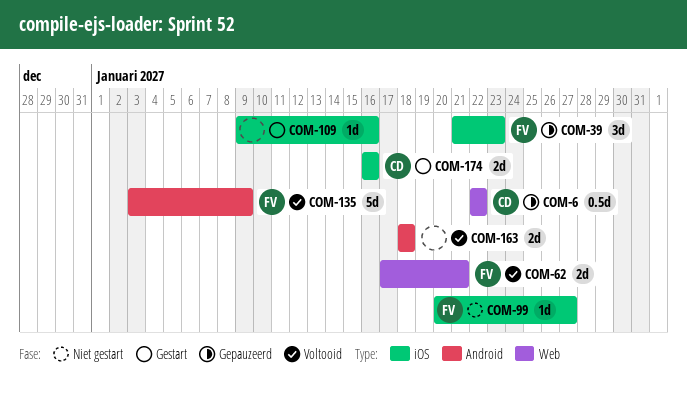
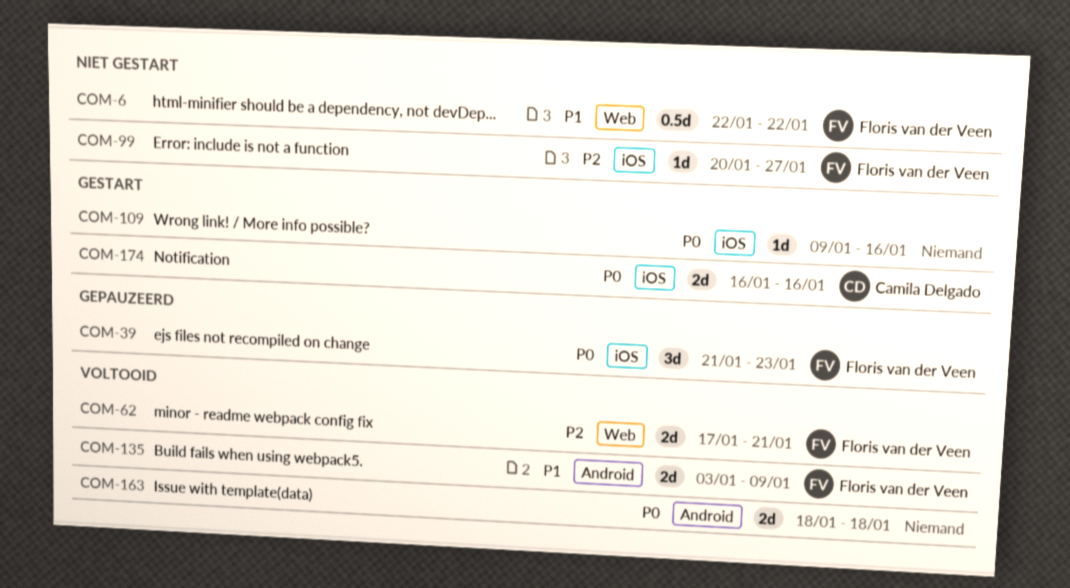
COM-6, status: Gepauzeerd -> Niet gestart
COM-6, owner: Camila Delgado -> Floris van der Veen
COM-135, estimate: 5d -> 2d

